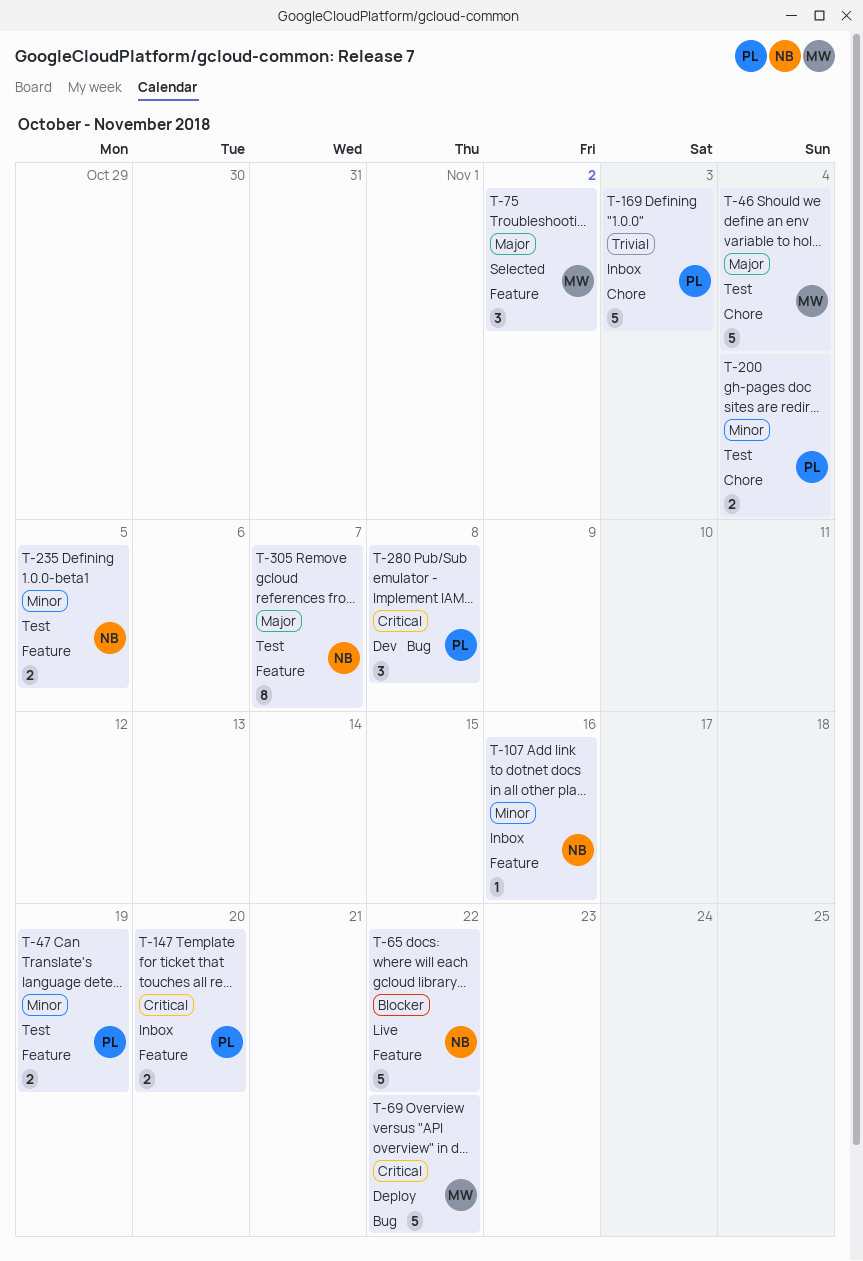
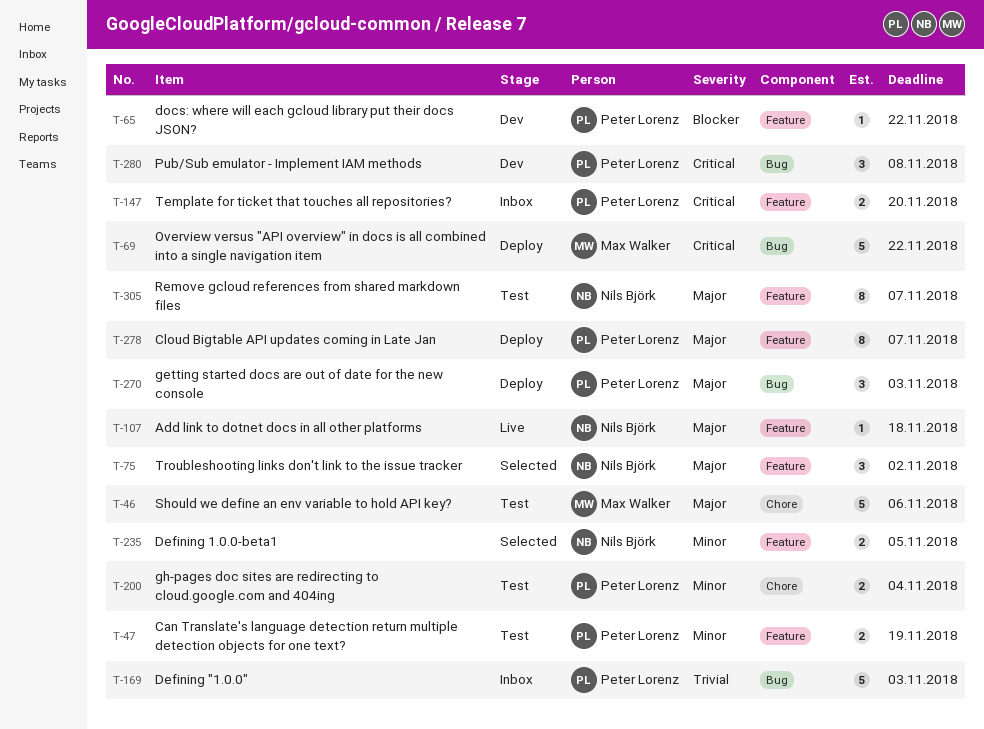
T-46, due: Nov 4 -> Nov 6
T-65, status: Live -> Dev
T-65, owner: Nils Björk -> Peter Lorenz
T-65, estimate: 5 -> 1
T-75, owner: Max Walker -> Nils Björk
T-107, status: Inbox -> Live
T-107, priority: Minor -> Major
T-107, due: Nov 16 -> Nov 18
T-169, label: Chore -> Bug
T-235, status: Test -> Selected
T-270: none -> present
T-278: none -> present

